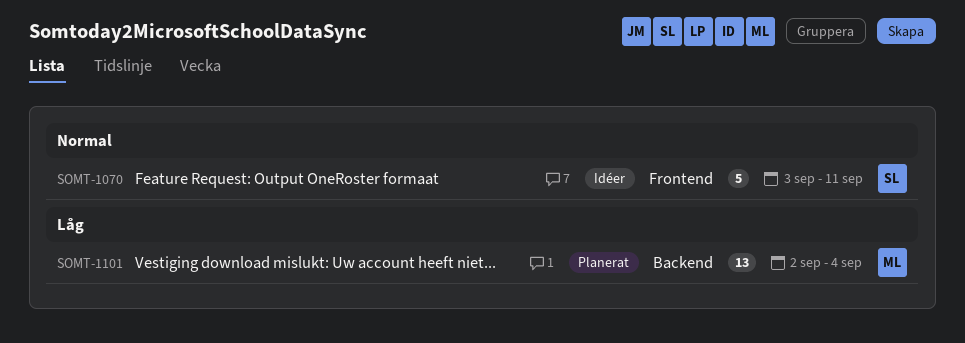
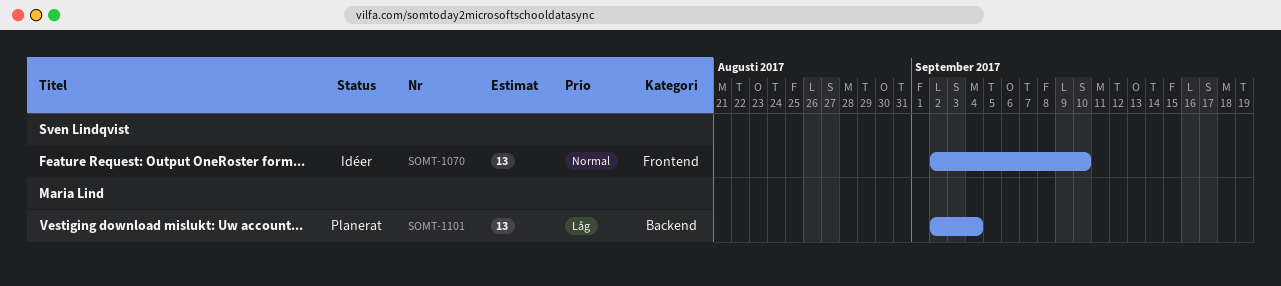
SOMT-1070, estimate: 5 -> 13
SOMT-1070, start: Sep 3 -> Sep 2
SOMT-1070, due: Sep 11 -> Sep 10

